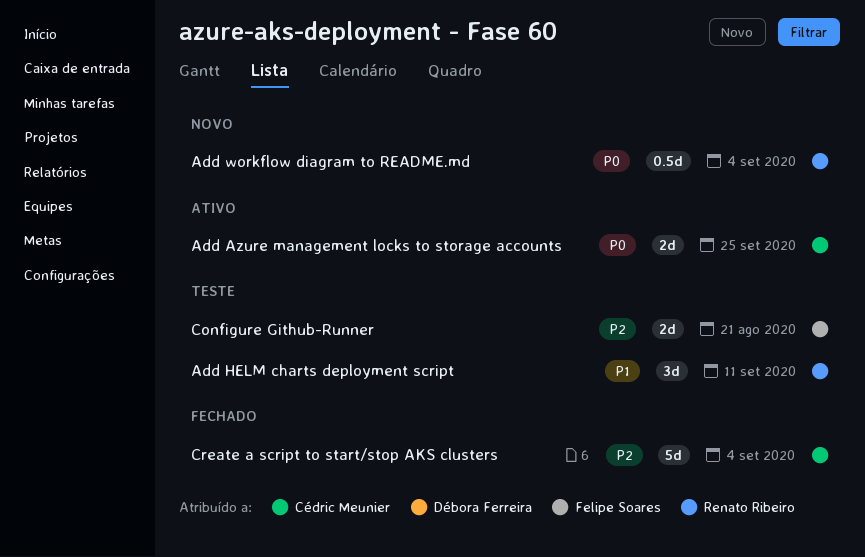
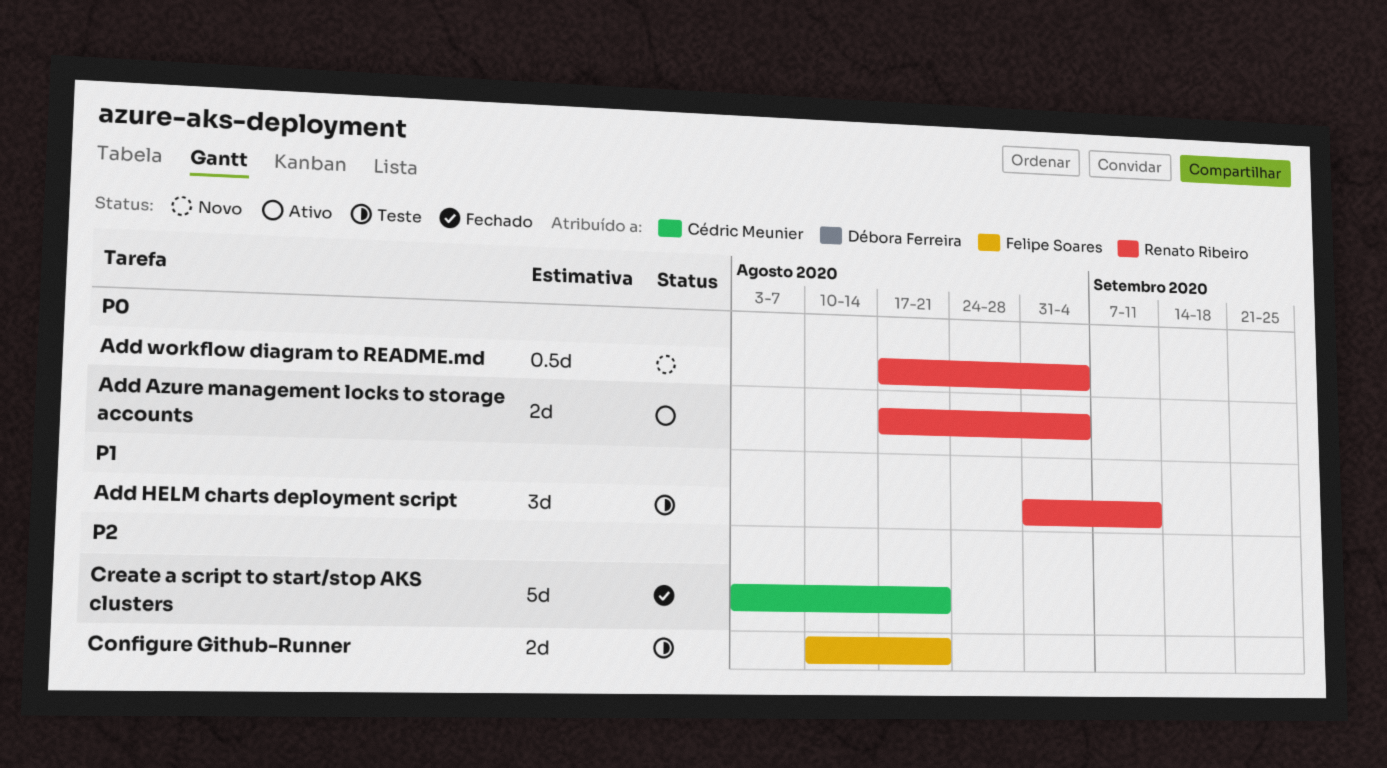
Add Azure management locks to storage accounts, owner: Cédric Meunier -> Renato Ribeiro
Add Azure management locks to storage accounts, due: Sep 25 -> Sep 4
Create a script to start/stop AKS clusters, due: Sep 4 -> Aug 21

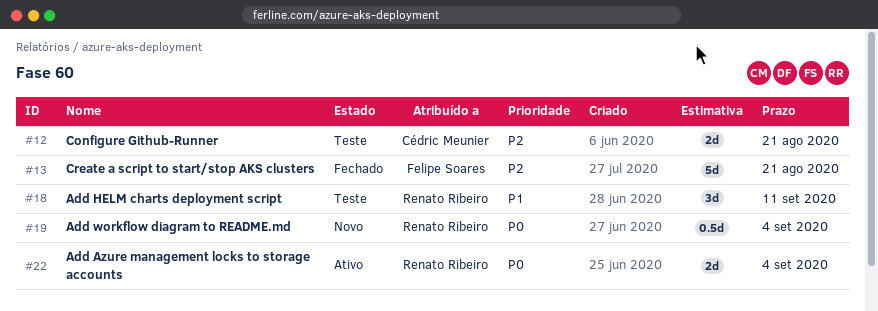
Configure Github-Runner, owner: Felipe Soares -> Cédric Meunier
Create a script to start/stop AKS clusters, owner: Cédric Meunier -> Felipe Soares

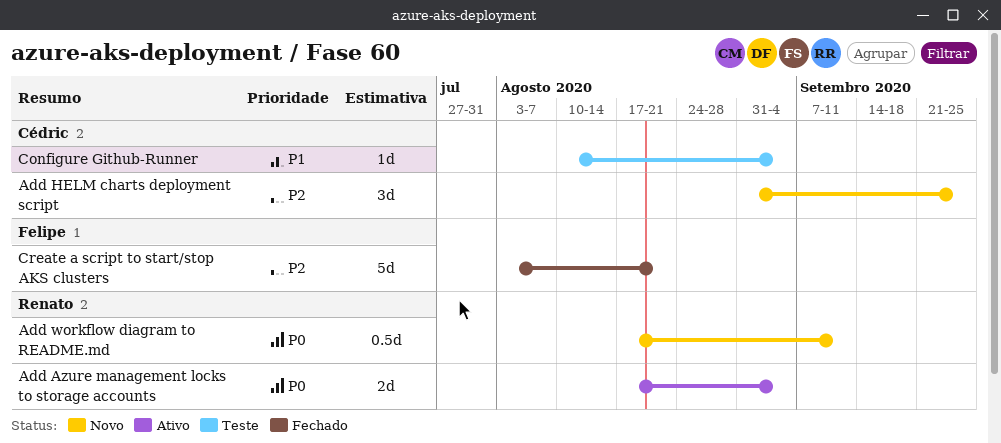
Add HELM charts deployment script, status: Teste -> Novo
Add HELM charts deployment script, owner: Renato Ribeiro -> Cédric Meunier
Add HELM charts deployment script, priority: P1 -> P2
Add HELM charts deployment script, due: Sep 11 -> Sep 25
Add workflow diagram to README.md, due: Sep 4 -> Sep 11
Configure Github-Runner, priority: P2 -> P1
Configure Github-Runner, estimate: 2d -> 1d
Configure Github-Runner, due: Aug 21 -> Sep 4

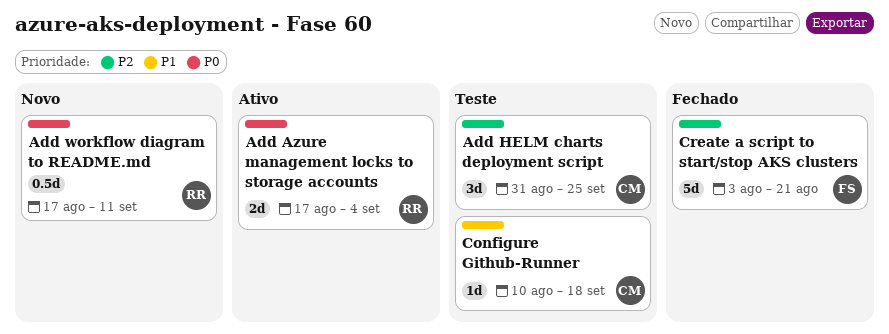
Add HELM charts deployment script, status: Novo -> Teste
Configure Github-Runner, due: Sep 4 -> Sep 18

